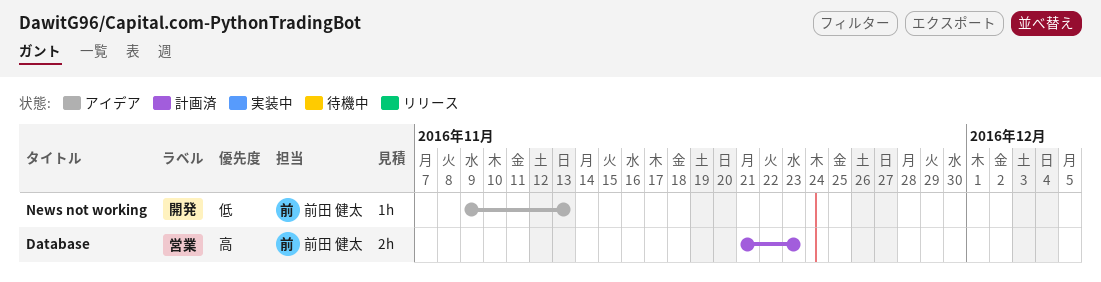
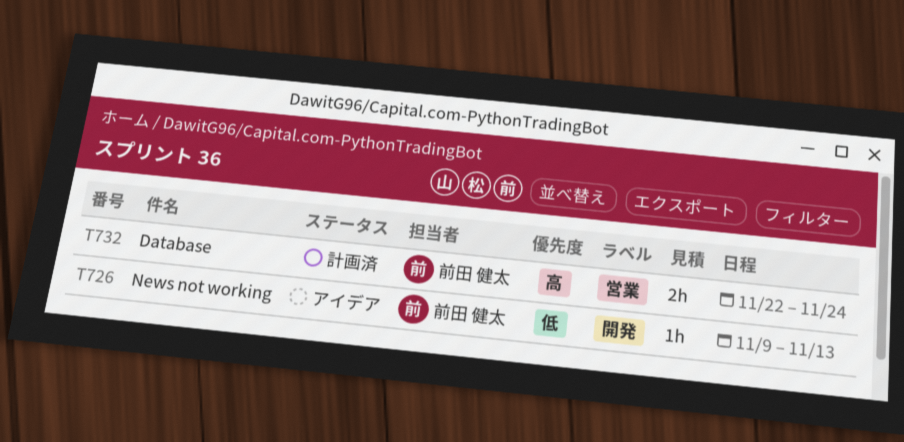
Database, start: Nov 21 -> Nov 22
Database, due: Nov 23 -> Nov 24

